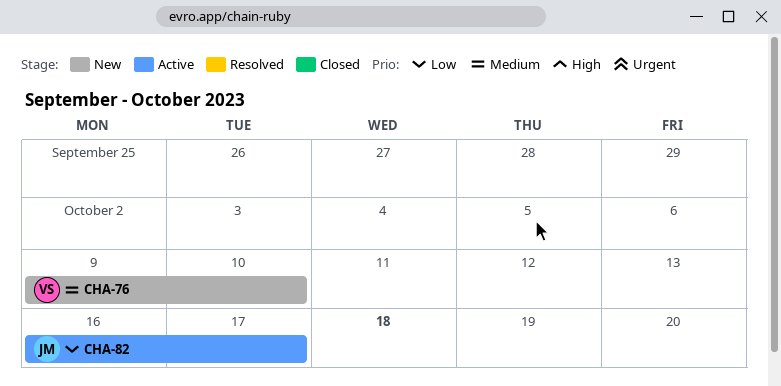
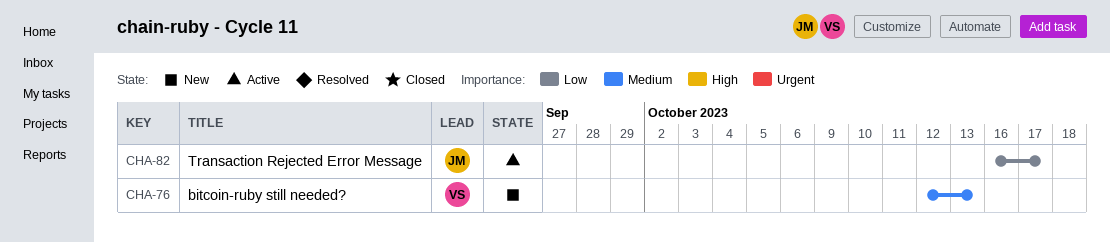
CHA-76, start: Oct 9 -> Oct 12
CHA-76, due: Oct 10 -> Oct 13

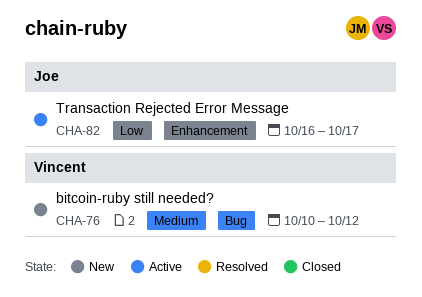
CHA-76, start: Oct 12 -> Oct 10
CHA-76, due: Oct 13 -> Oct 12

